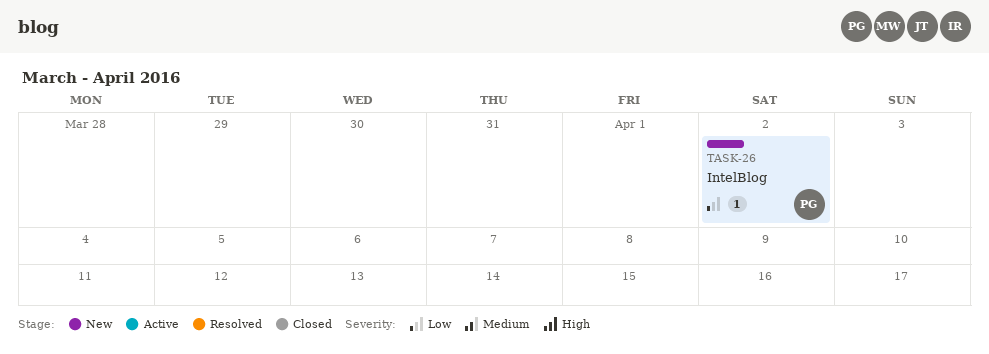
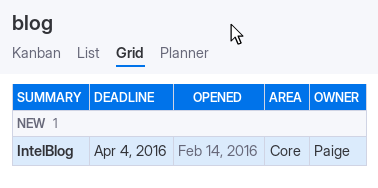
IntelBlog, due: Apr 2 -> Apr 4

